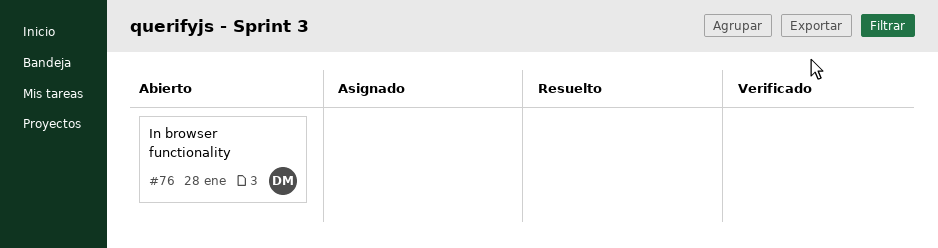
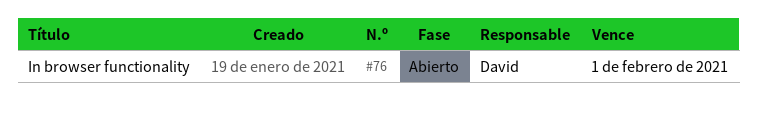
#76, due: Jan 28 -> Feb 1

